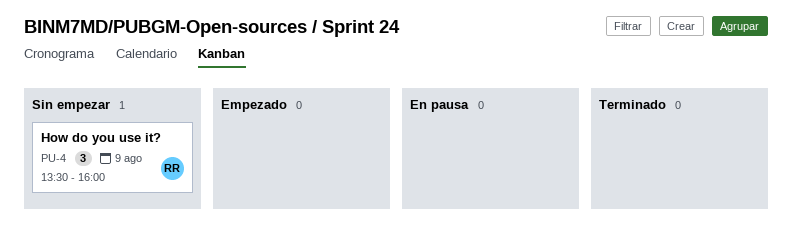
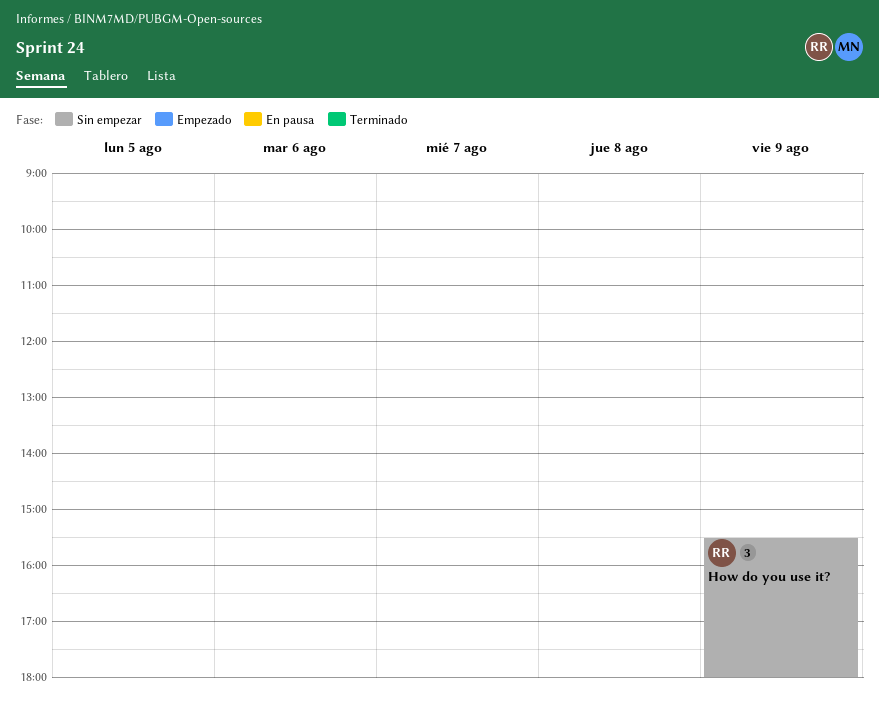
How do you use it?, begins: 13:30 -> 15:30
How do you use it?, ends: 16:00 -> 18:00

